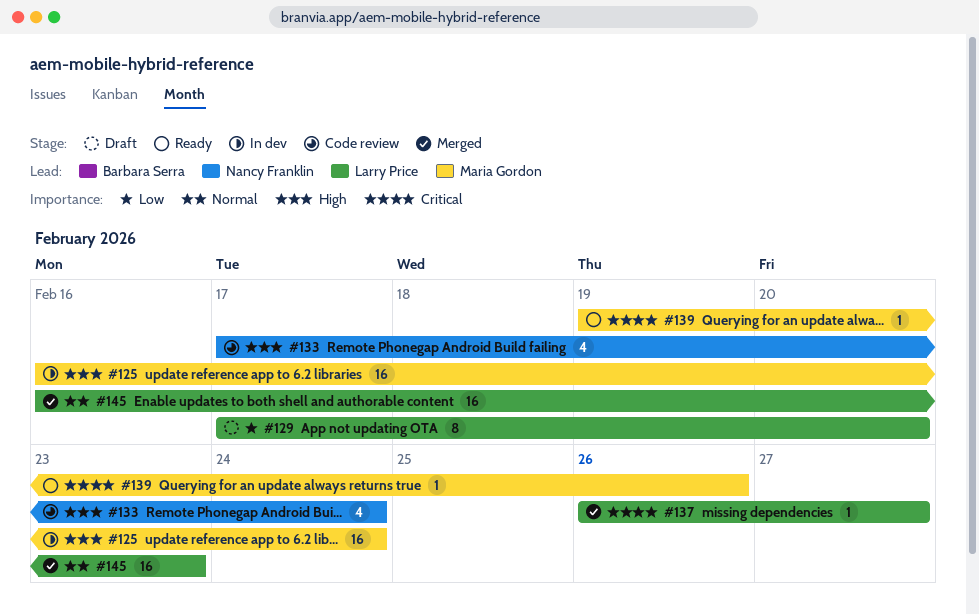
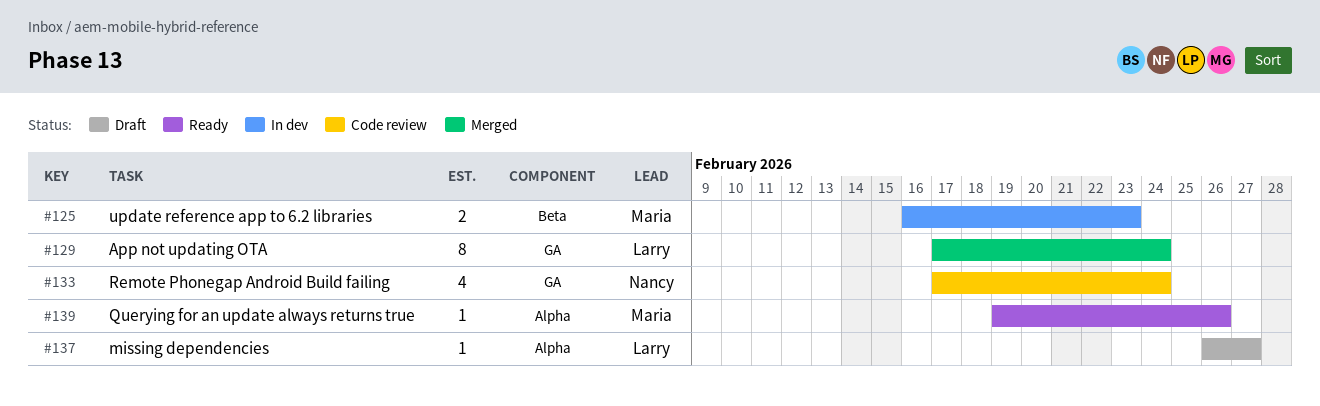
#125, estimate: 16 -> 2
#125, due: Feb 24 -> Feb 23
#129, status: Draft -> Merged
#129, due: Feb 20 -> Feb 24
#137, status: Merged -> Draft
#145: present -> none

